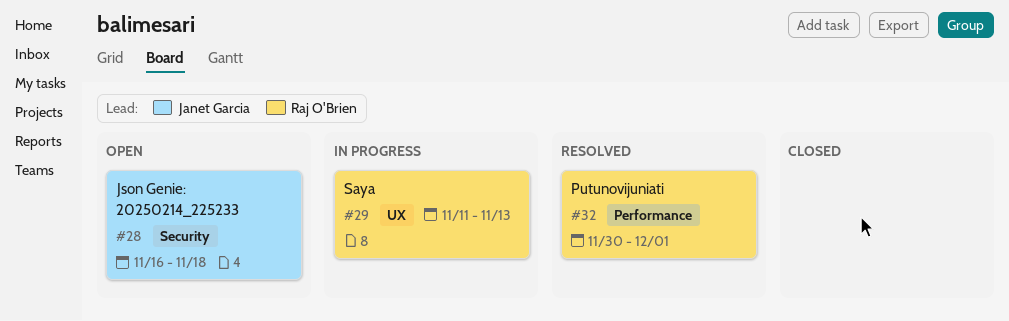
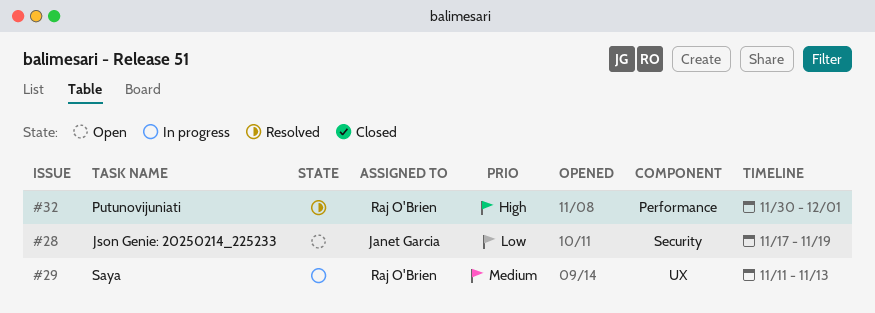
#28, start: Nov 16 -> Nov 17
#28, due: Nov 18 -> Nov 19

